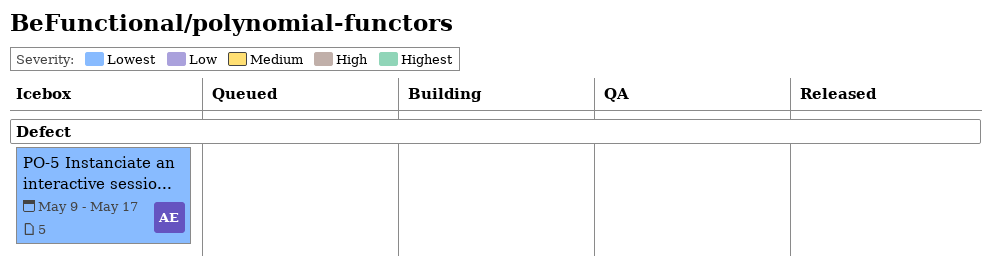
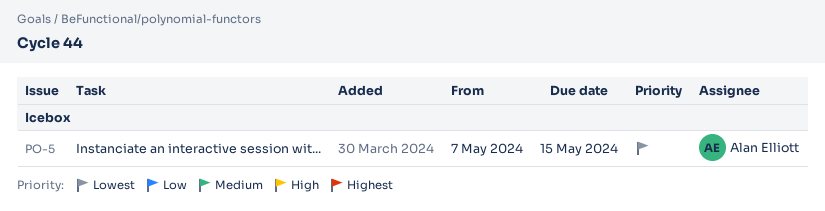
PO-5, start: May 9 -> May 7
PO-5, due: May 17 -> May 15

